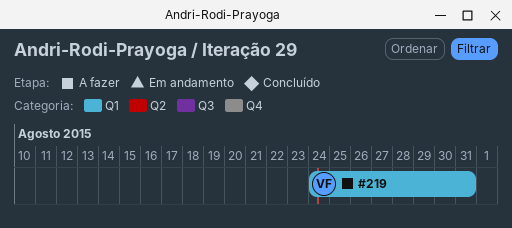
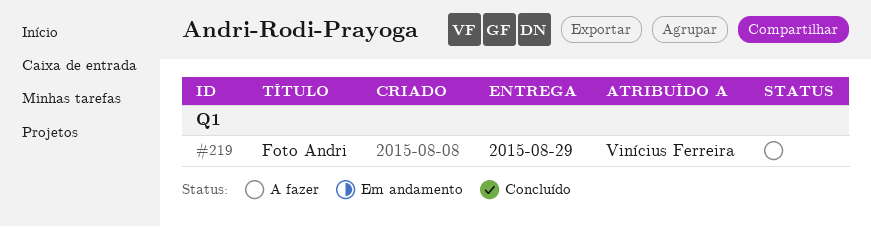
#219, due: Aug 31 -> Aug 29

